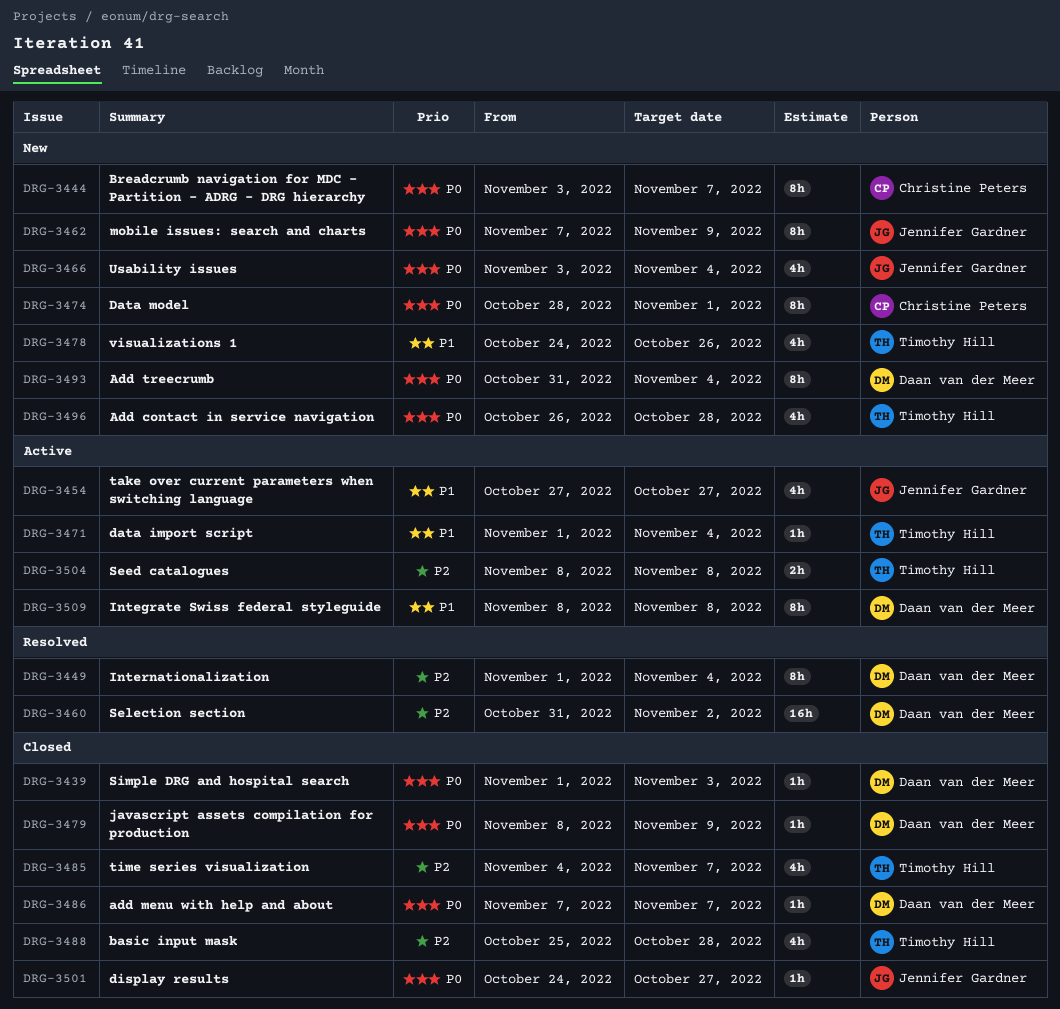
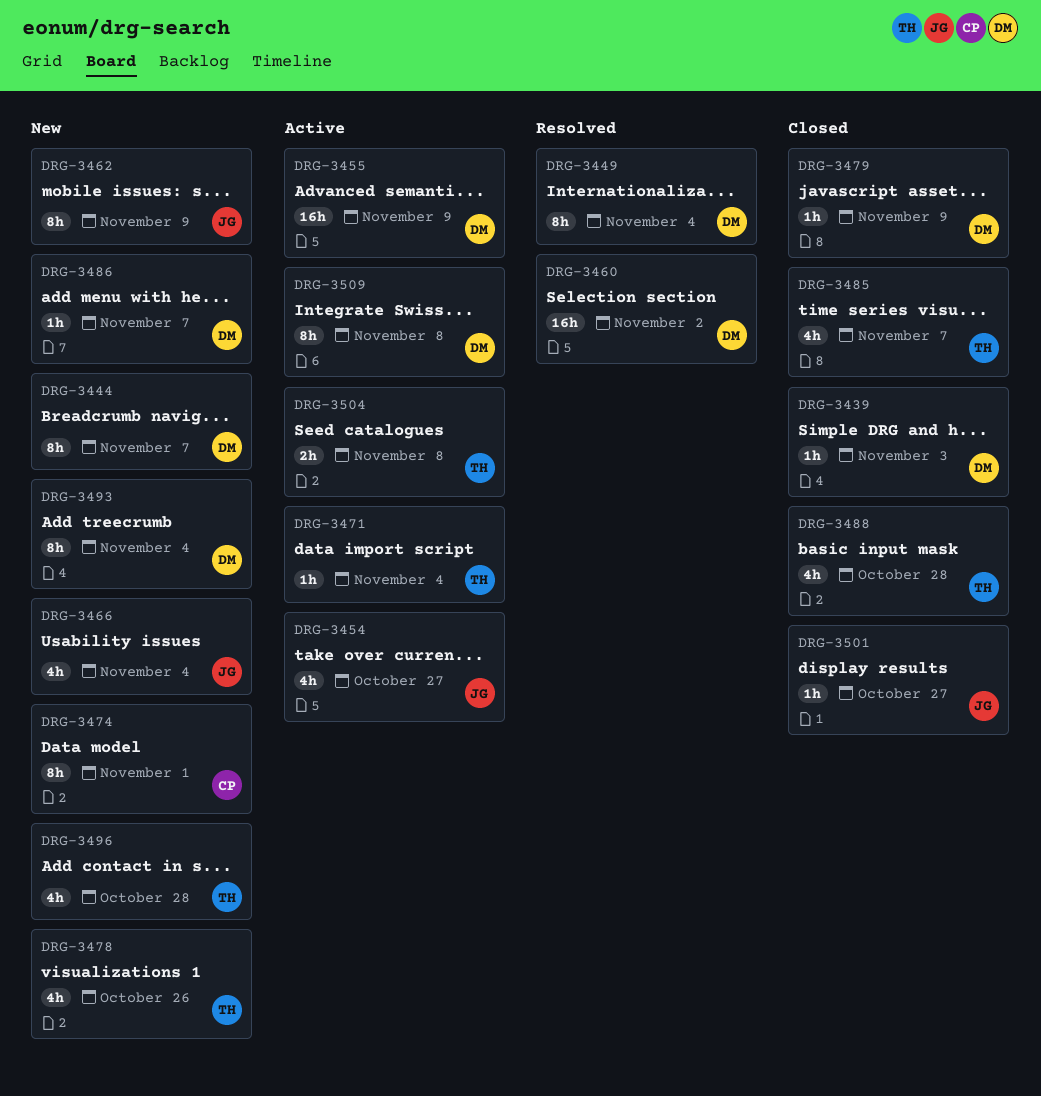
DRG-3444, owner: Christine Peters -> Daan van der Meer
DRG-3455: none -> present
DRG-3486, status: Closed -> New

